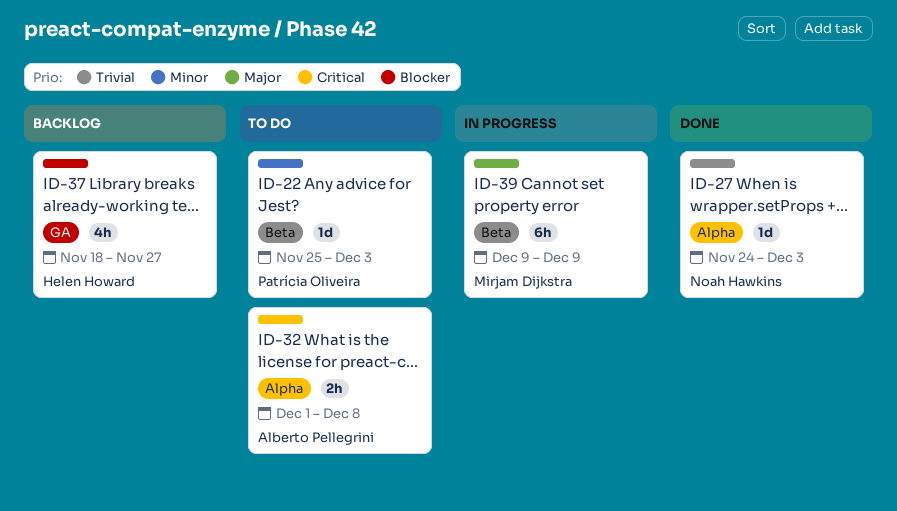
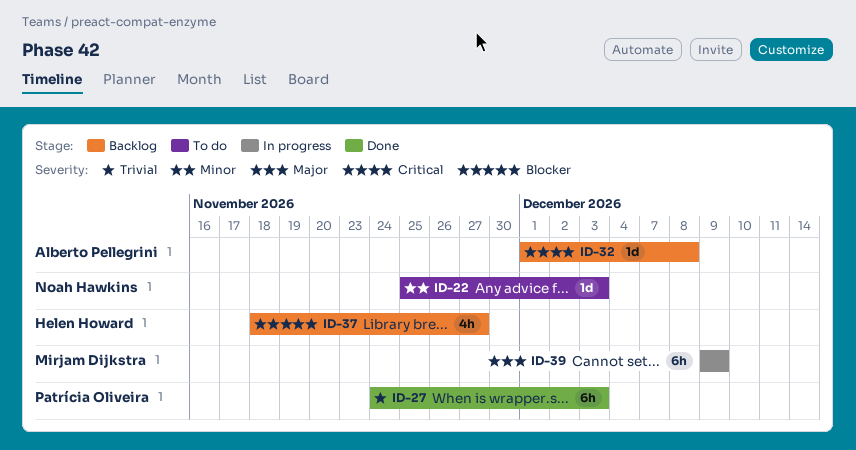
ID-22, owner: Patrícia Oliveira -> Noah Hawkins
ID-27, owner: Noah Hawkins -> Patrícia Oliveira
ID-27, estimate: 1d -> 6h
ID-32, status: To do -> Backlog
ID-32, estimate: 2h -> 1d

